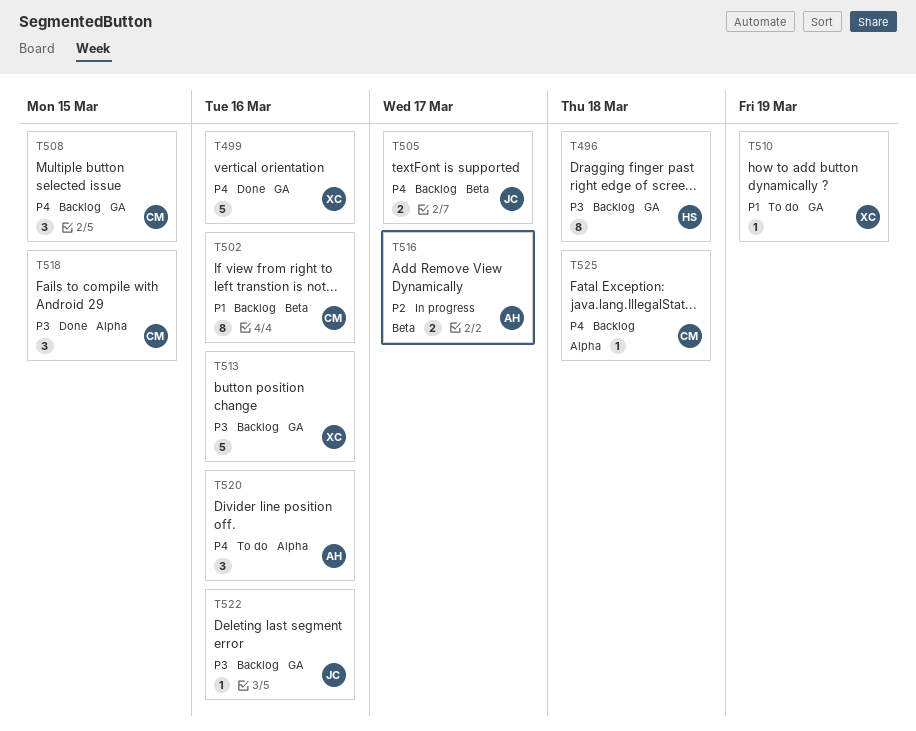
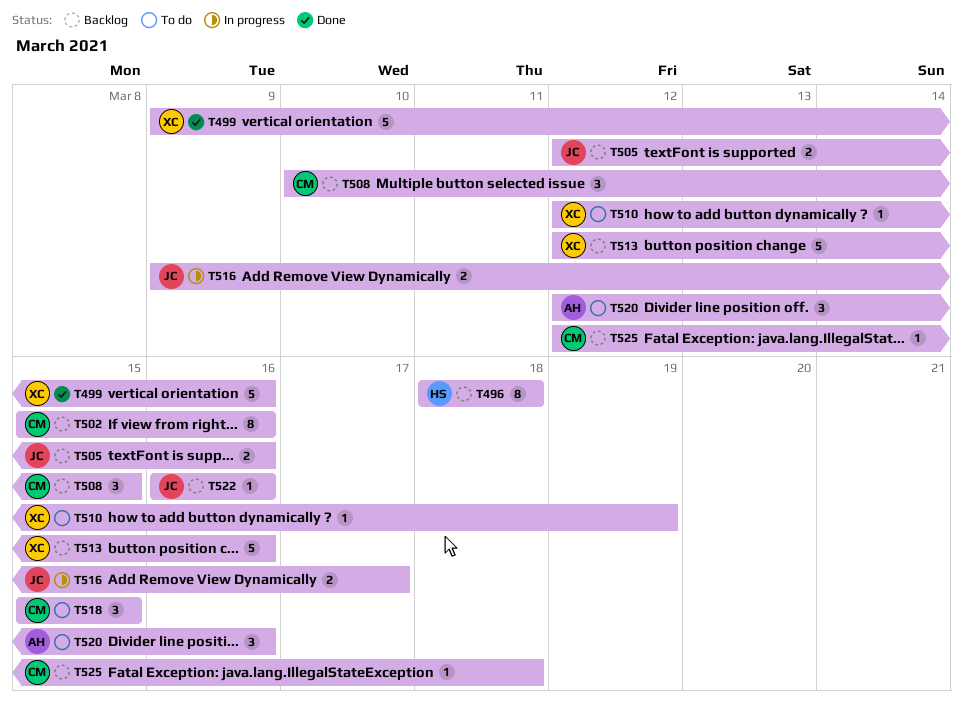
T505, due: Mar 17 -> Mar 16
T516, owner: AH -> JC
T518, status: Done -> To do

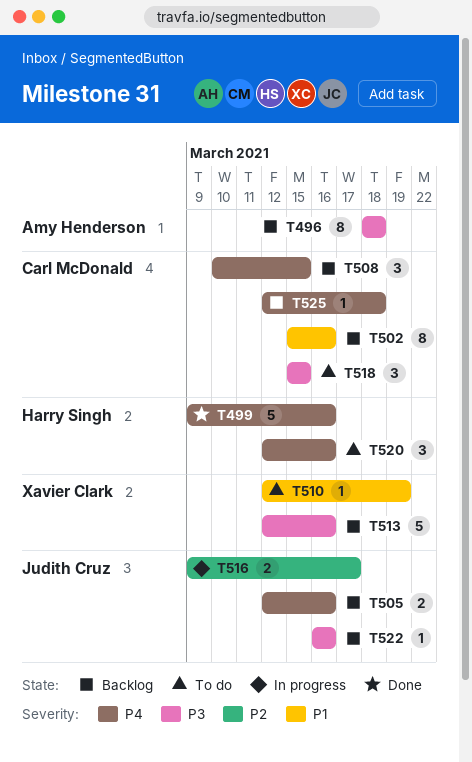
T496, owner: Harry Singh -> Amy Henderson
T499, owner: Xavier Clark -> Harry Singh
T520, owner: Amy Henderson -> Harry Singh

